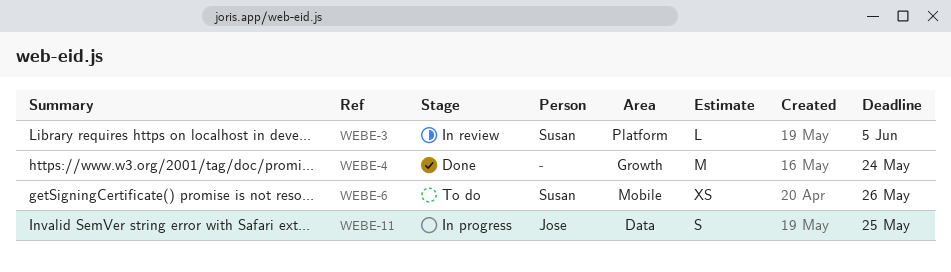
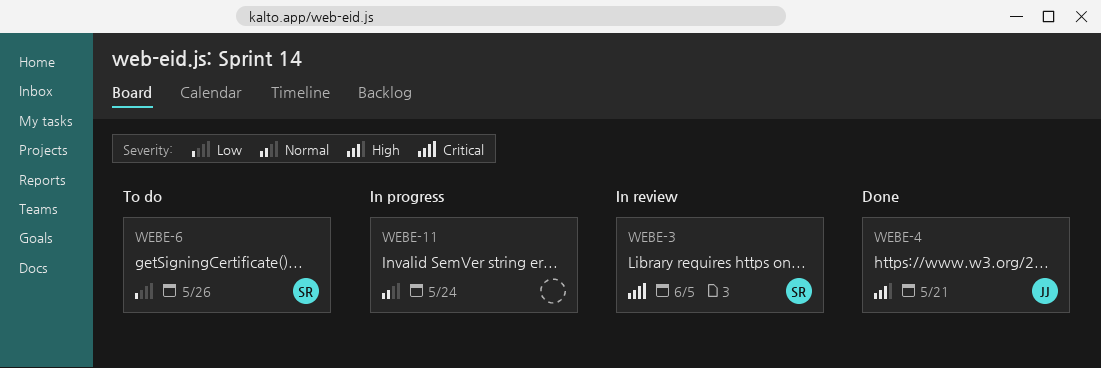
WEBE-4, owner: none -> Jose
WEBE-4, due: May 24 -> May 21
WEBE-11, owner: Jose -> none
WEBE-11, due: May 25 -> May 24

